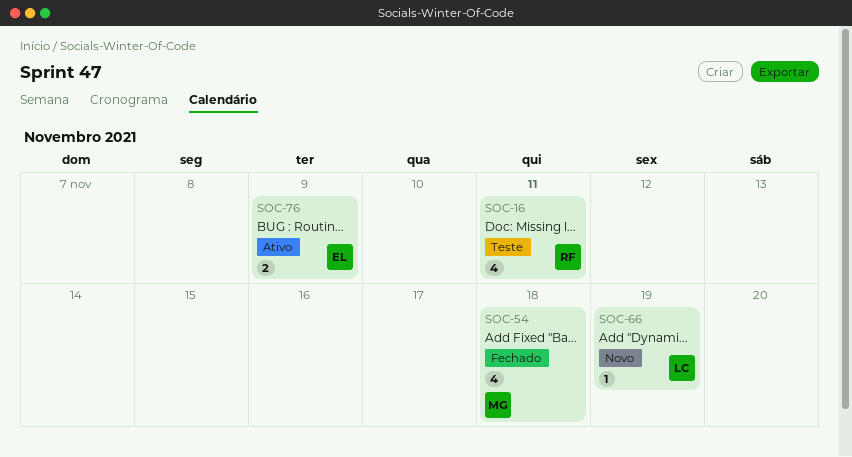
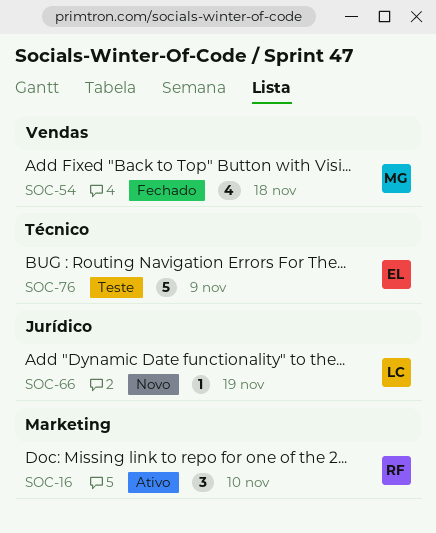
SOC-16, status: Teste -> Ativo
SOC-16, estimate: 4 -> 3
SOC-16, due: Nov 11 -> Nov 10
SOC-76, status: Ativo -> Teste
SOC-76, estimate: 2 -> 5

